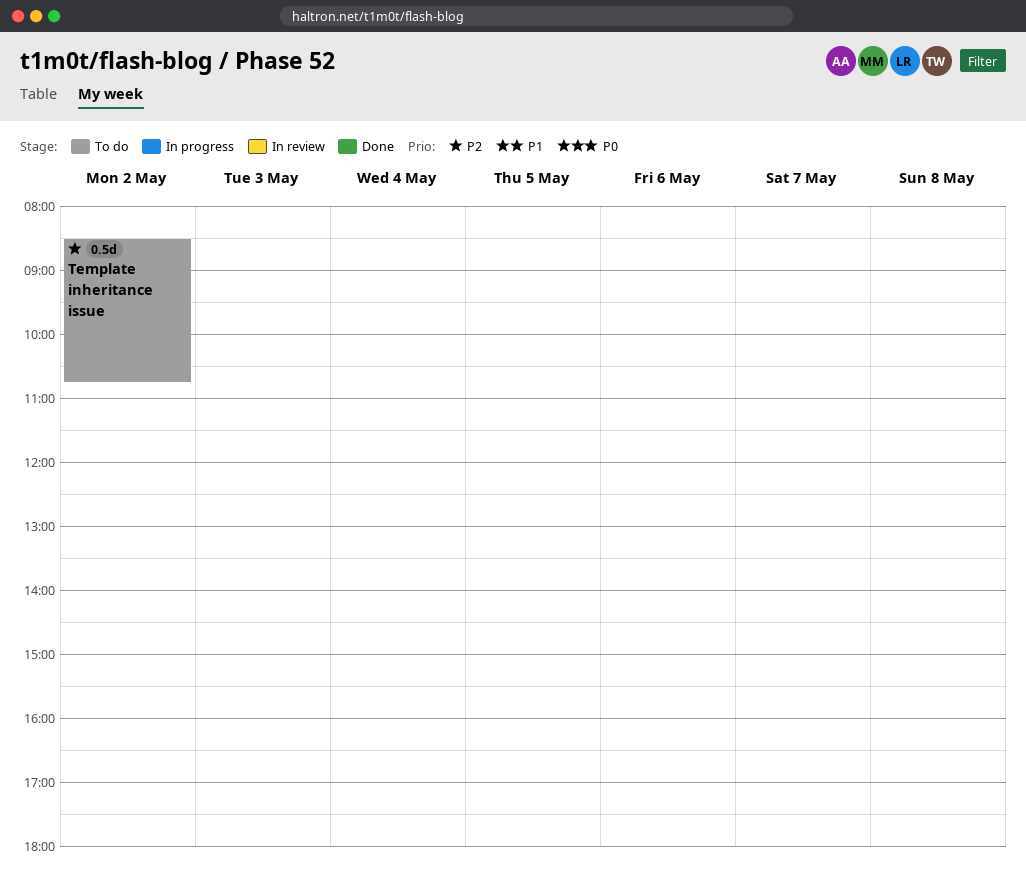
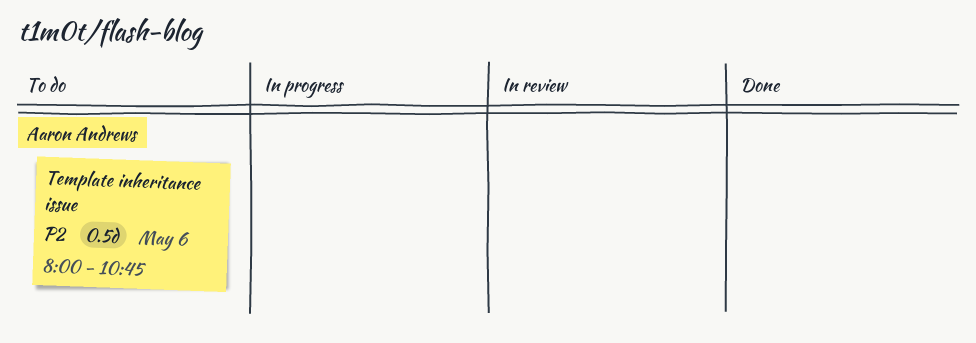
Template inheritance issue, day: May 2 -> May 6
Template inheritance issue, begins: 08:30 -> 08:00

